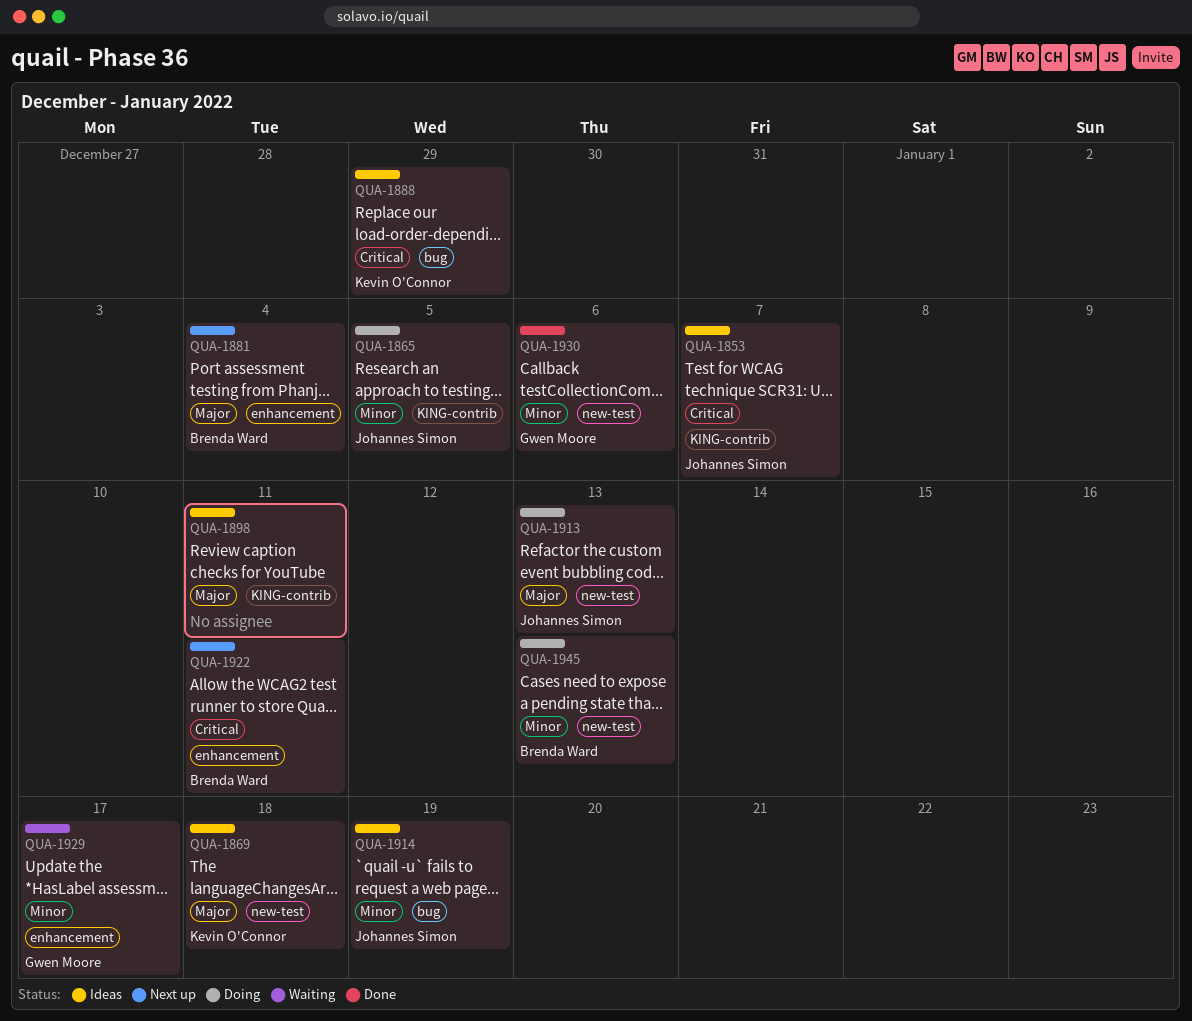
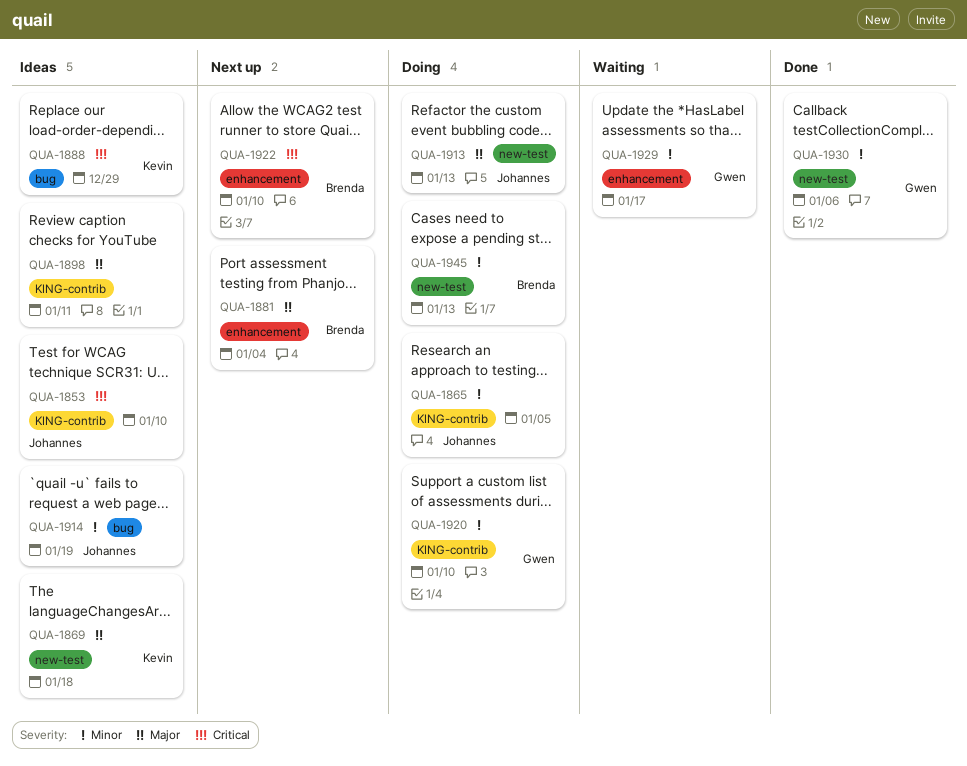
QUA-1853, due: Jan 7 -> Jan 10
QUA-1920: none -> present
QUA-1922, due: Jan 11 -> Jan 10

